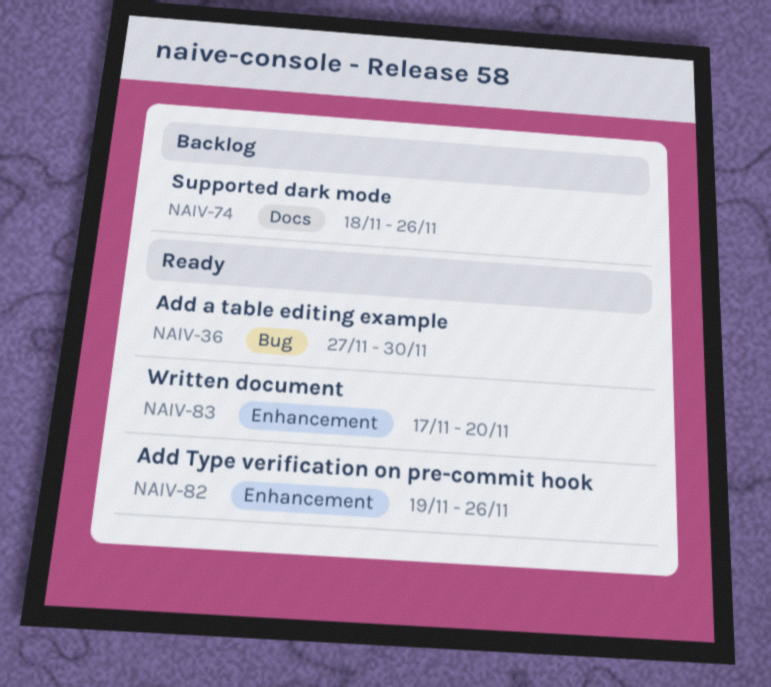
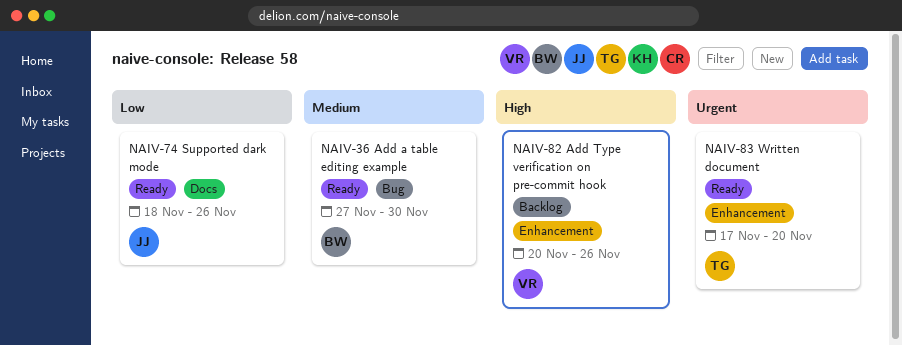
NAIV-74, status: Backlog -> Ready
NAIV-82, status: Ready -> Backlog
NAIV-82, start: Nov 19 -> Nov 20

